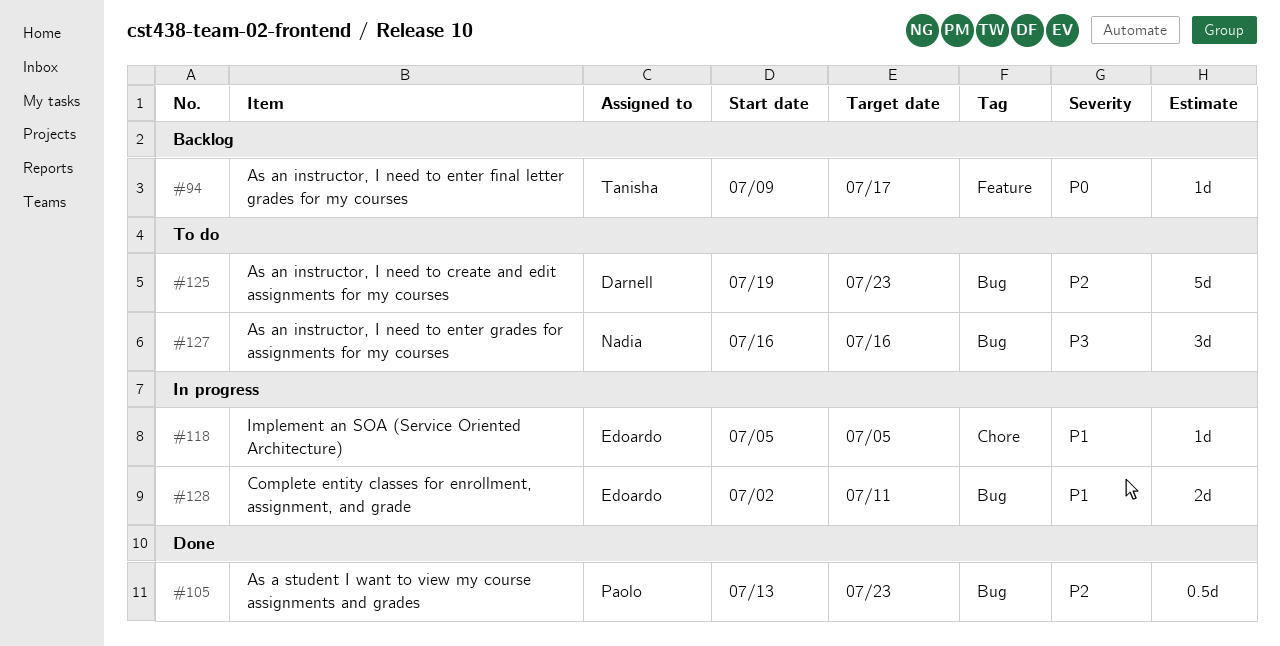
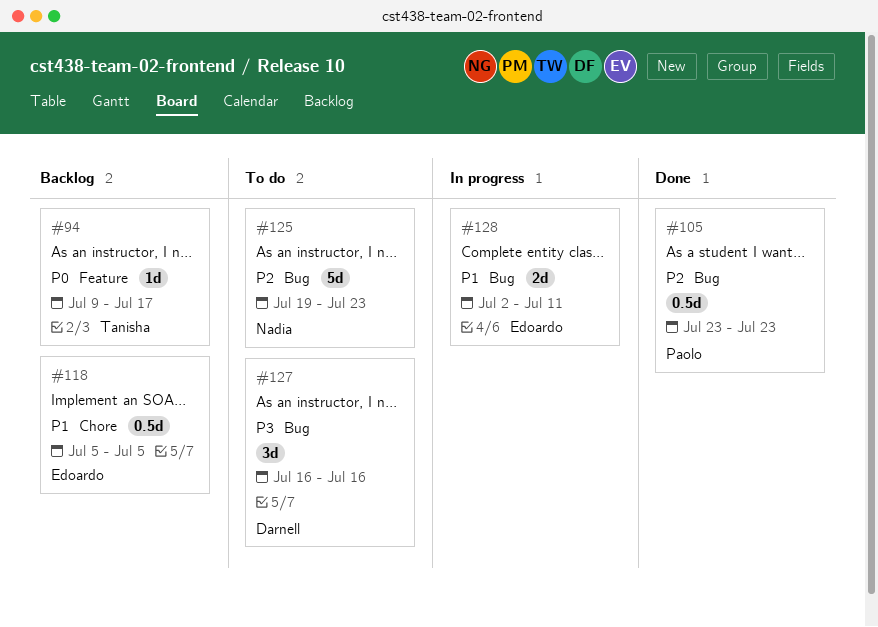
#105, start: Jul 13 -> Jul 23
#118, status: In progress -> Backlog
#118, estimate: 1d -> 0.5d
#125, owner: Darnell -> Nadia
#127, owner: Nadia -> Darnell

